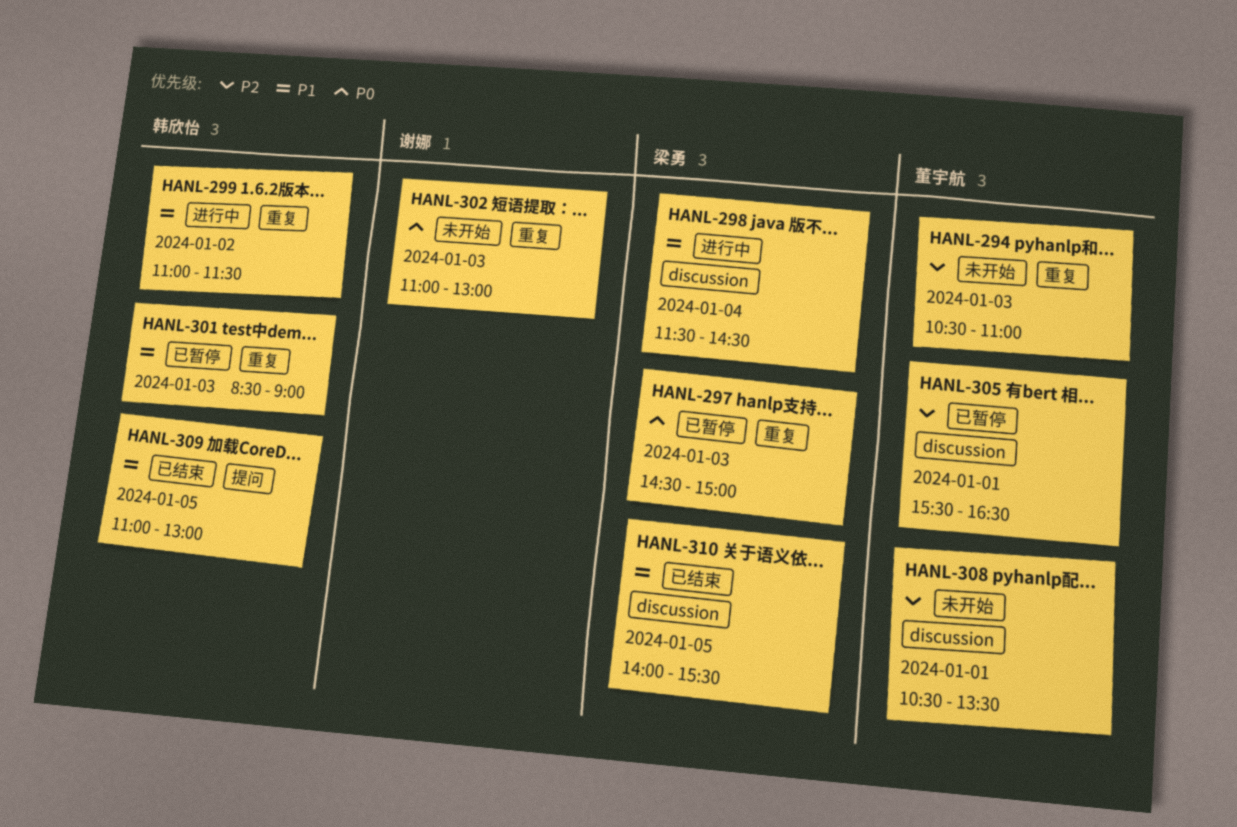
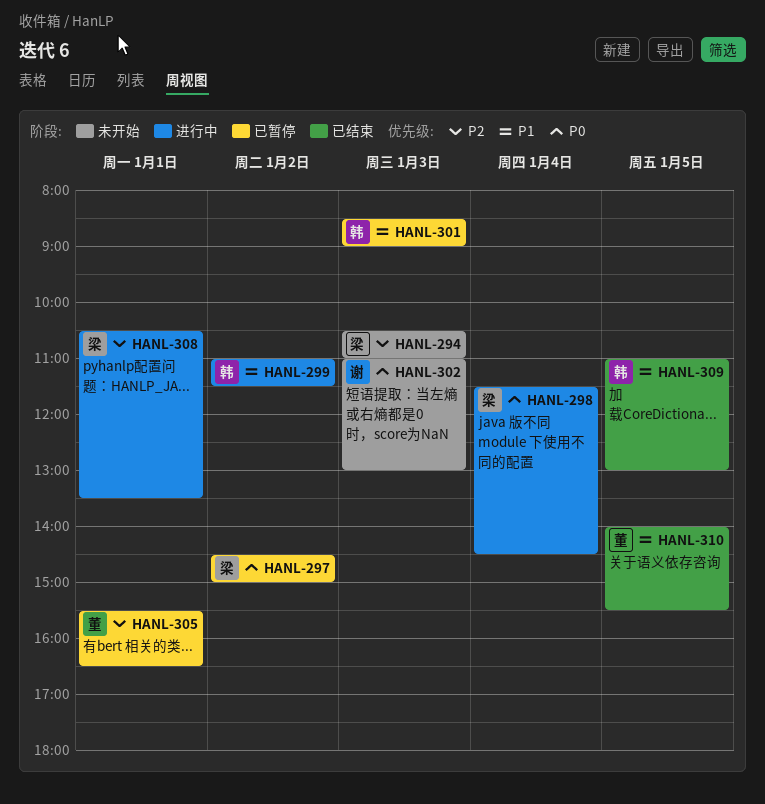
HANL-294, owner: 董宇航 -> 梁勇
HANL-297, day: Jan 3 -> Jan 2
HANL-298, priority: P1 -> P0
HANL-308, status: 未开始 -> 进行中
HANL-308, owner: 董宇航 -> 梁勇
HANL-310, owner: 梁勇 -> 董宇航

